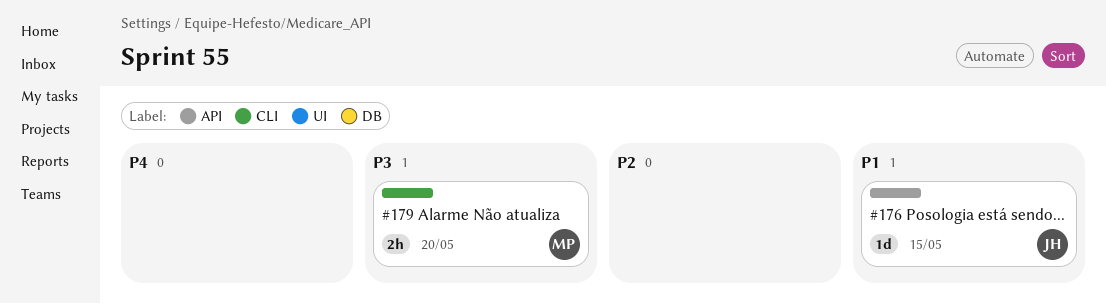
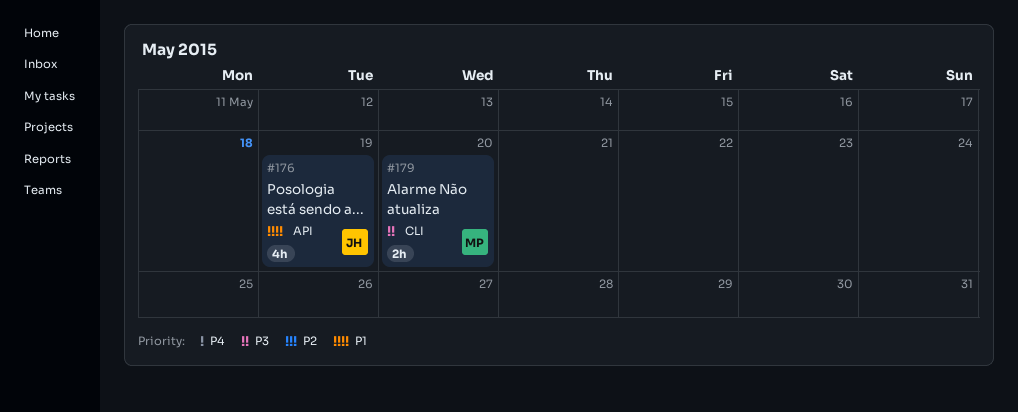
#176, estimate: 1d -> 4h
#176, due: May 15 -> May 19

